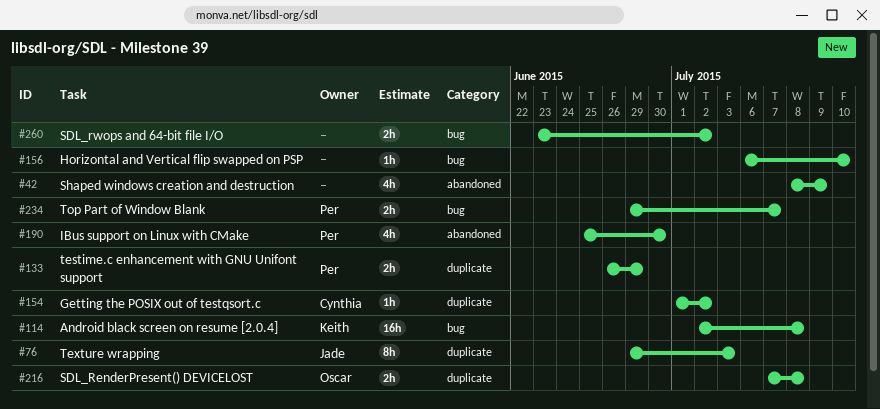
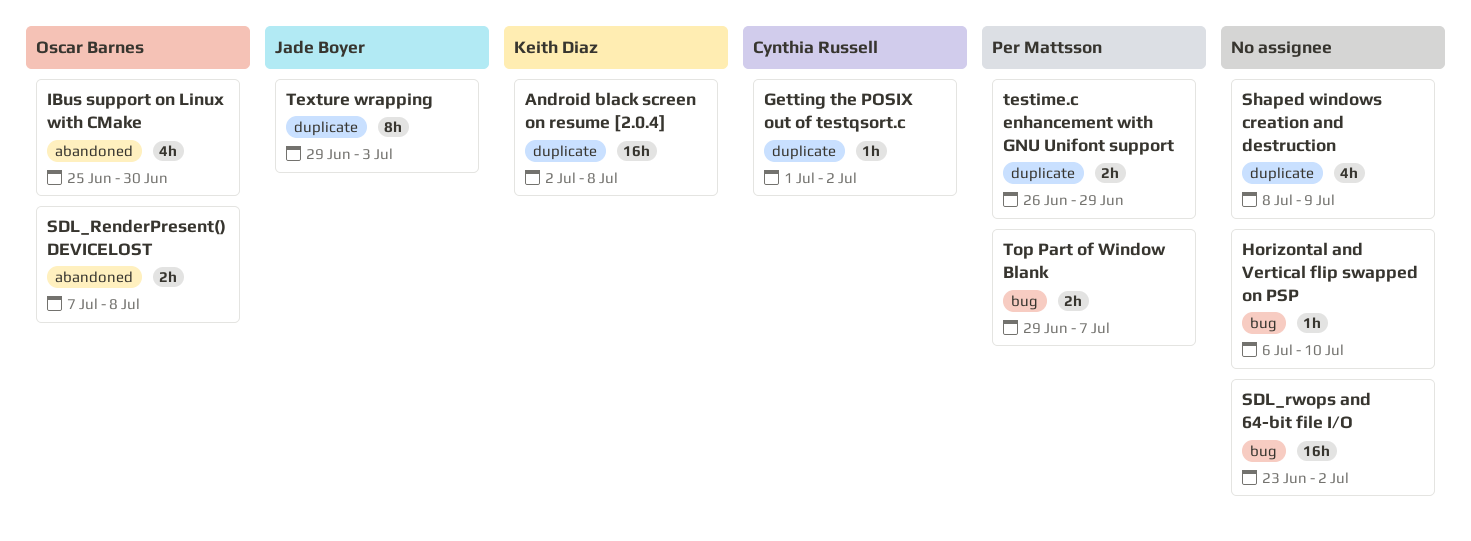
Android black screen on resume [2.0.4], label: bug -> duplicate
IBus support on Linux with CMake, owner: Per Mattsson -> Oscar Barnes
SDL_RenderPresent() DEVICELOST, label: duplicate -> abandoned
SDL_rwops and 64-bit file I/O, estimate: 2h -> 16h
Shaped windows creation and destruction, label: abandoned -> duplicate

